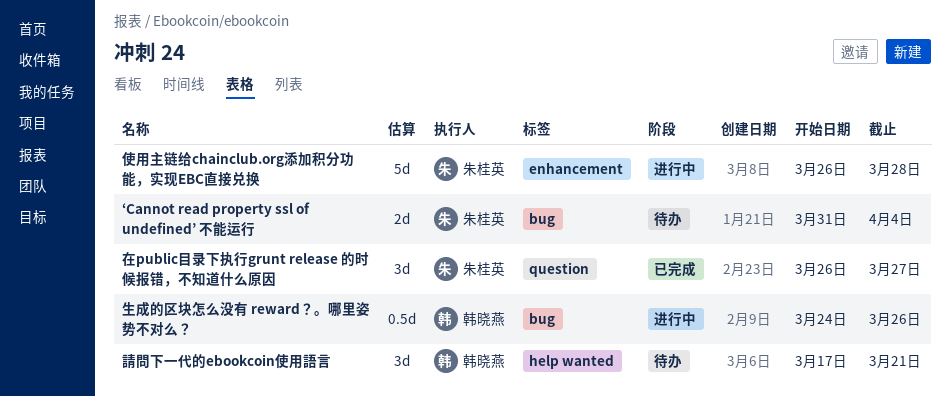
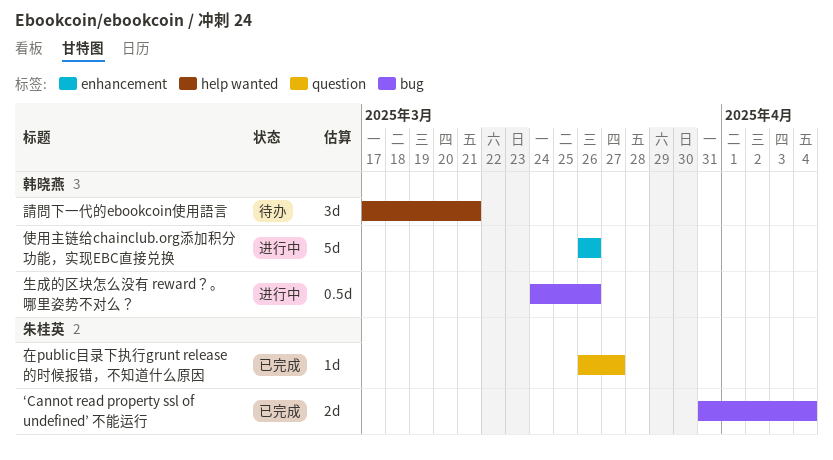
‘Cannot read property ssl of undefined’ 不能运行, status: 待办 -> 已完成
使用主链给chainclub.org添加积分功能，实现EBC直接兑换, owner: 朱桂英 -> 韩晓燕
使用主链给chainclub.org添加积分功能，实现EBC直接兑换, due: Mar 28 -> Mar 26
在public目录下执行grunt release 的时候报错，不知道什么原因, estimate: 3d -> 1d

